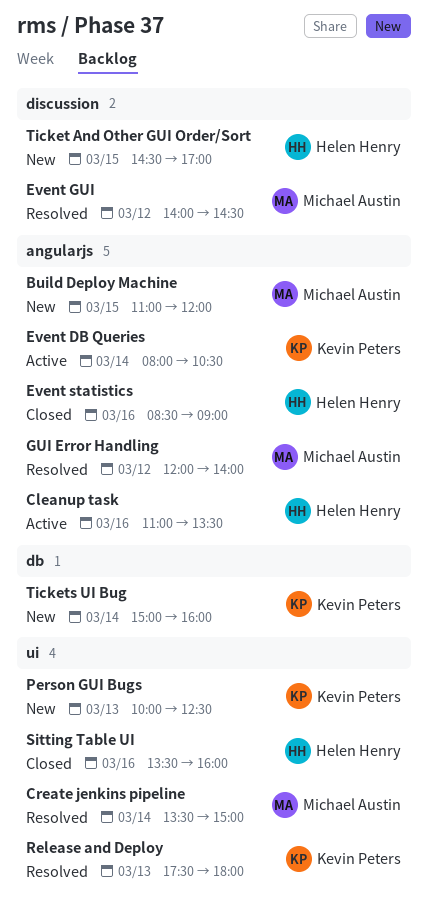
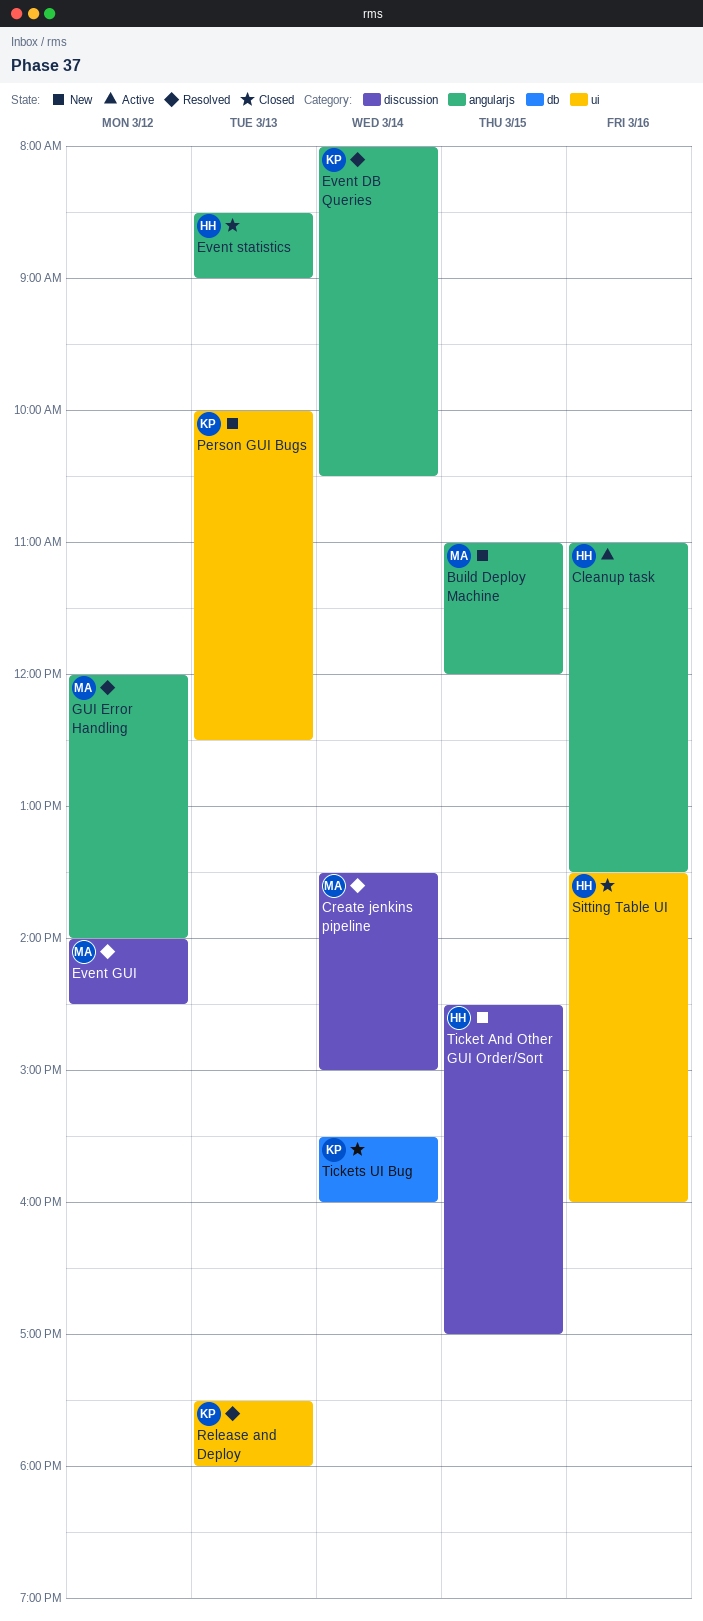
Create jenkins pipeline, label: ui -> discussion
Event DB Queries, status: Active -> Resolved
Event statistics, day: Mar 16 -> Mar 13
Tickets UI Bug, status: New -> Closed
Tickets UI Bug, begins: 15:00 -> 15:30

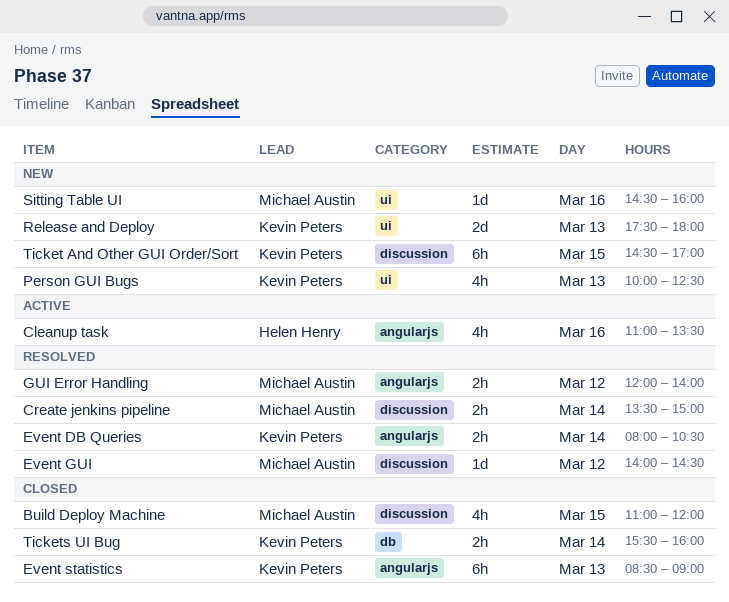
Build Deploy Machine, status: New -> Closed
Build Deploy Machine, label: angularjs -> discussion
Event statistics, owner: Helen Henry -> Kevin Peters
Release and Deploy, status: Resolved -> New
Sitting Table UI, status: Closed -> New
Sitting Table UI, owner: Helen Henry -> Michael Austin
Sitting Table UI, begins: 13:30 -> 14:30
Ticket And Other GUI Order/Sort, owner: Helen Henry -> Kevin Peters

